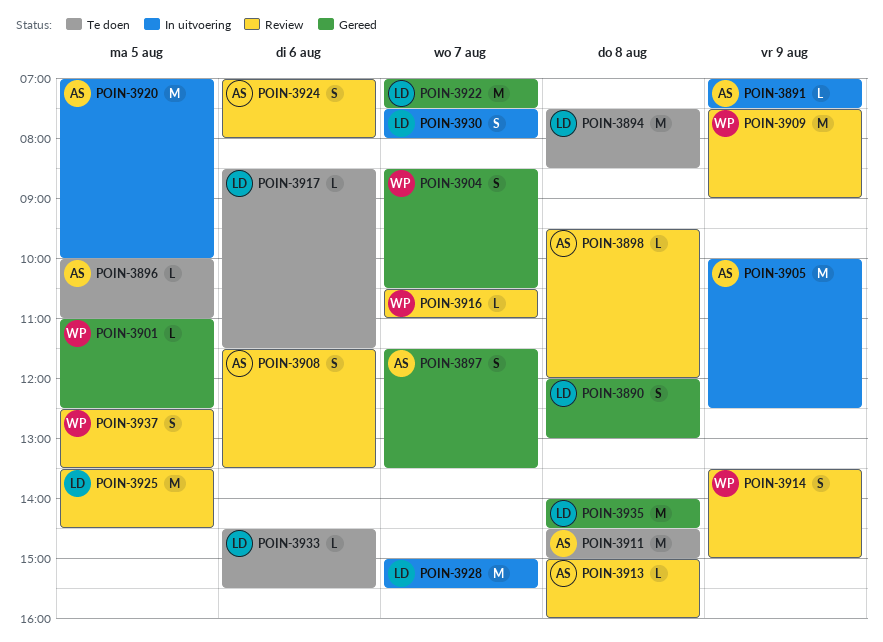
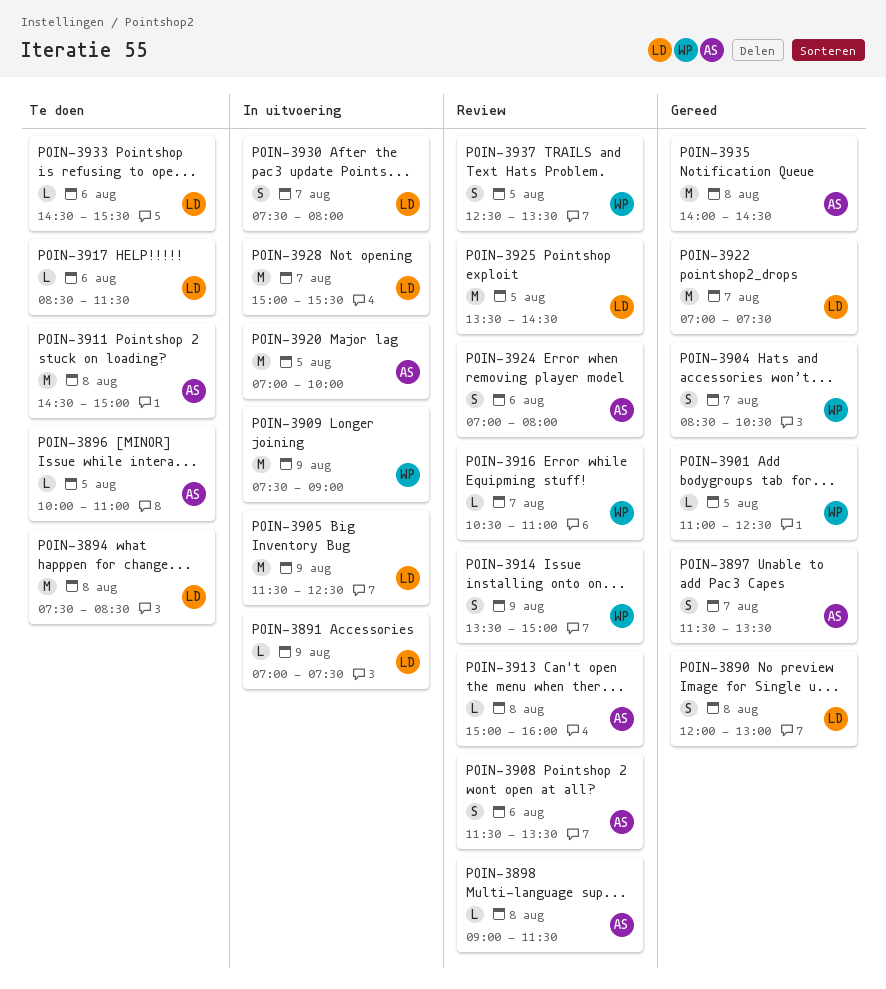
POIN-3891, owner: AS -> LD
POIN-3898, begins: 09:30 -> 09:00
POIN-3898, ends: 12:00 -> 11:30
POIN-3905, owner: AS -> LD
POIN-3905, begins: 10:00 -> 11:30
POIN-3909, status: Review -> In uitvoering
POIN-3935, owner: LD -> AS

